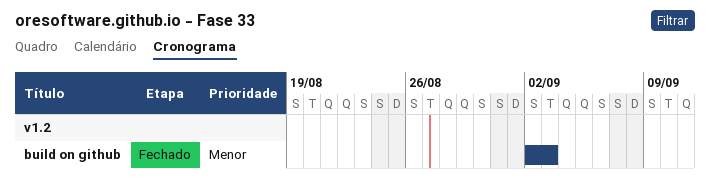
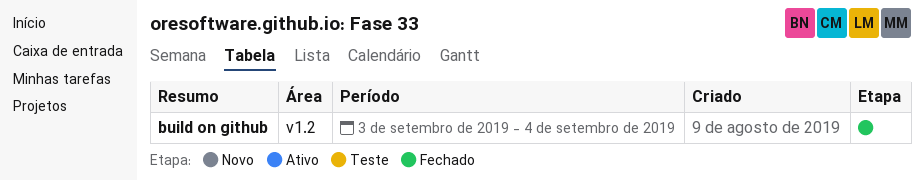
build on github, start: Sep 2 -> Sep 3
build on github, due: Sep 3 -> Sep 4

